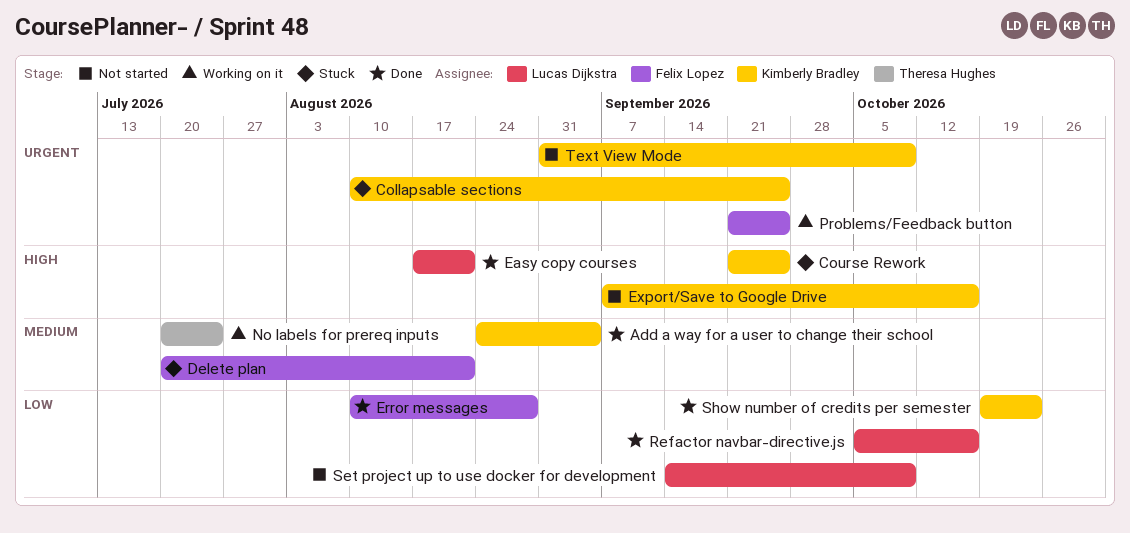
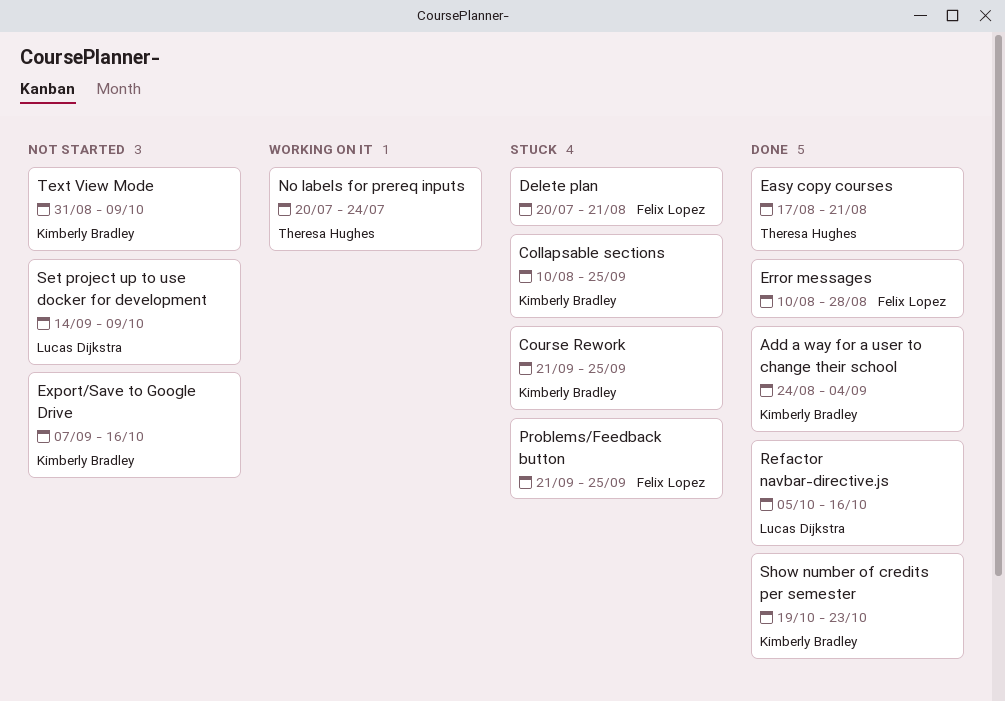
Easy copy courses, owner: Lucas Dijkstra -> Theresa Hughes
Problems/Feedback button, status: Working on it -> Stuck

